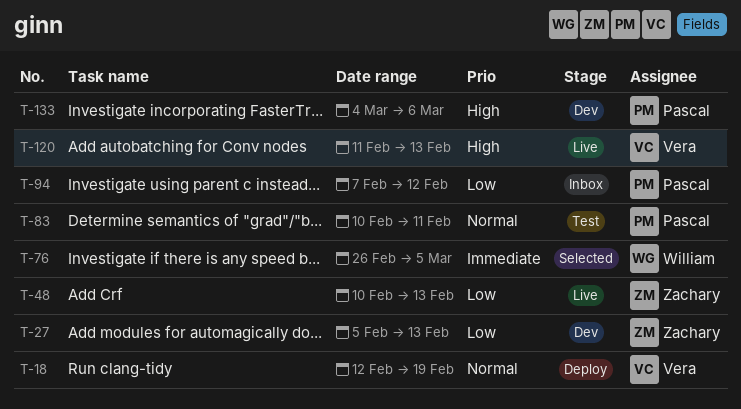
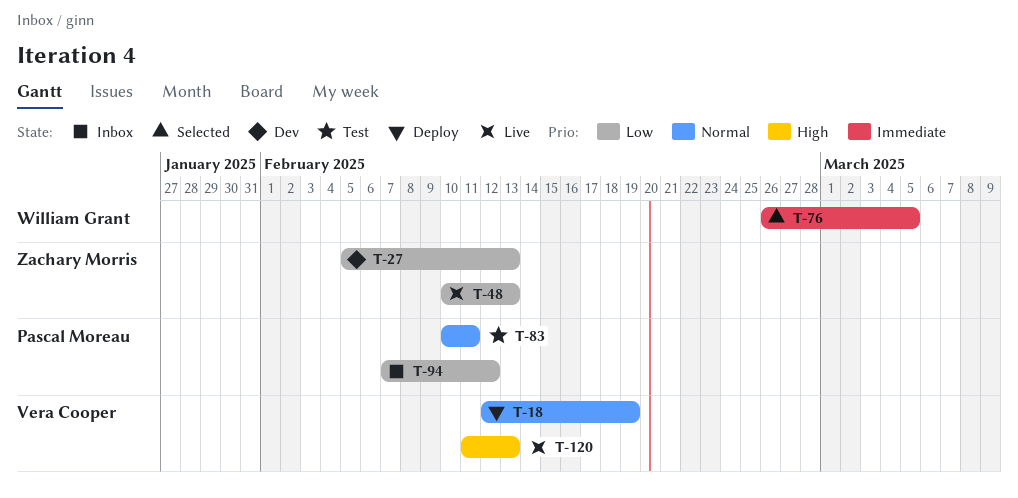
T-133: present -> none

